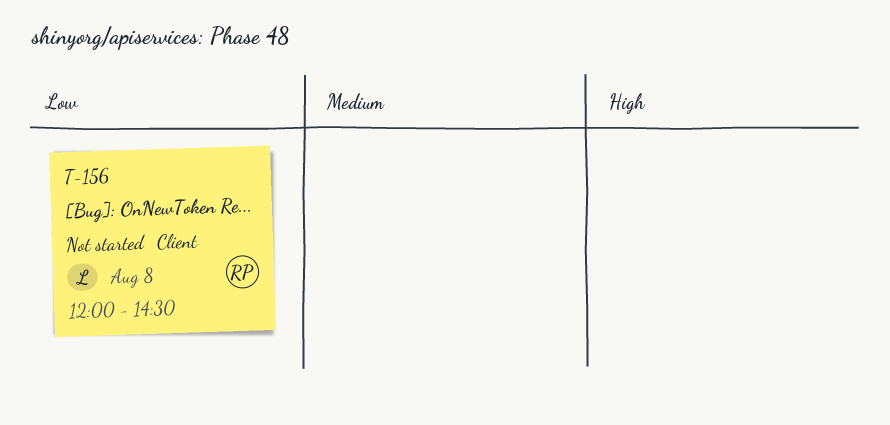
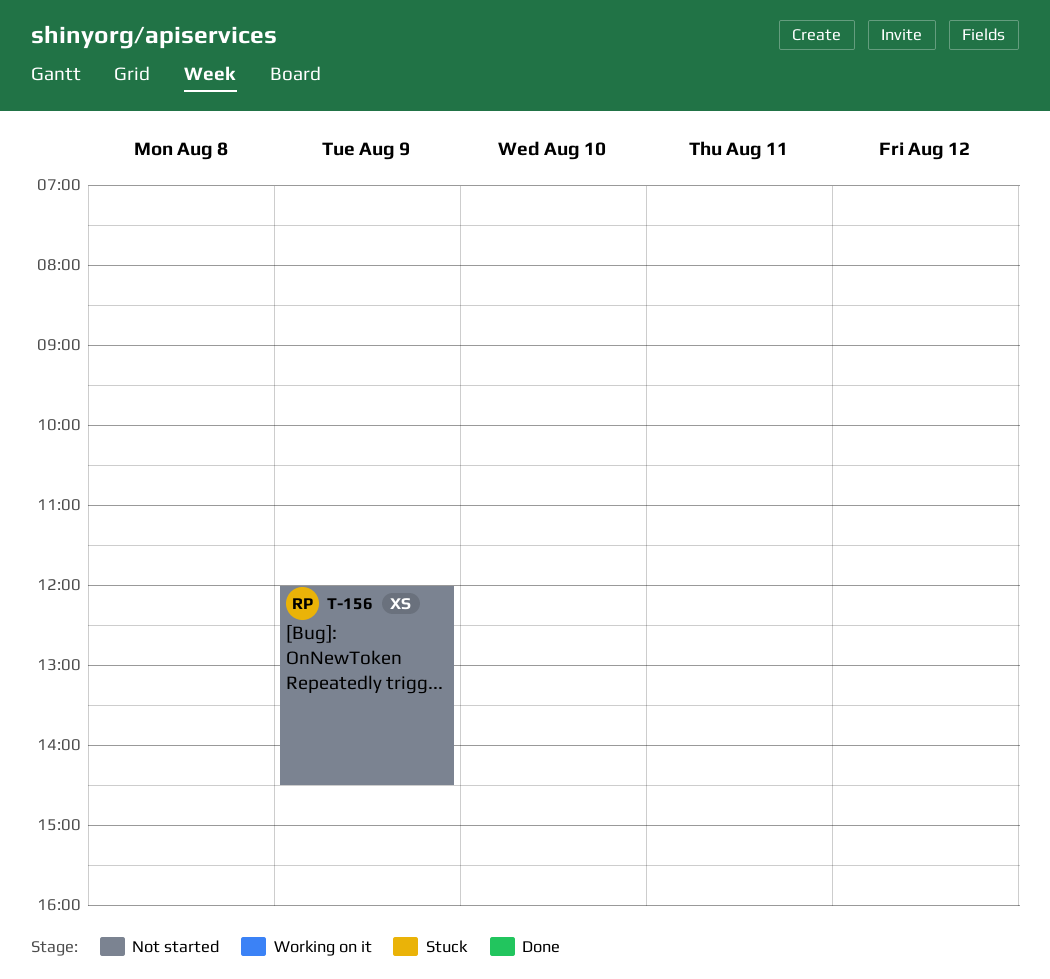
T-156, estimate: L -> XS
T-156, day: Aug 8 -> Aug 9

